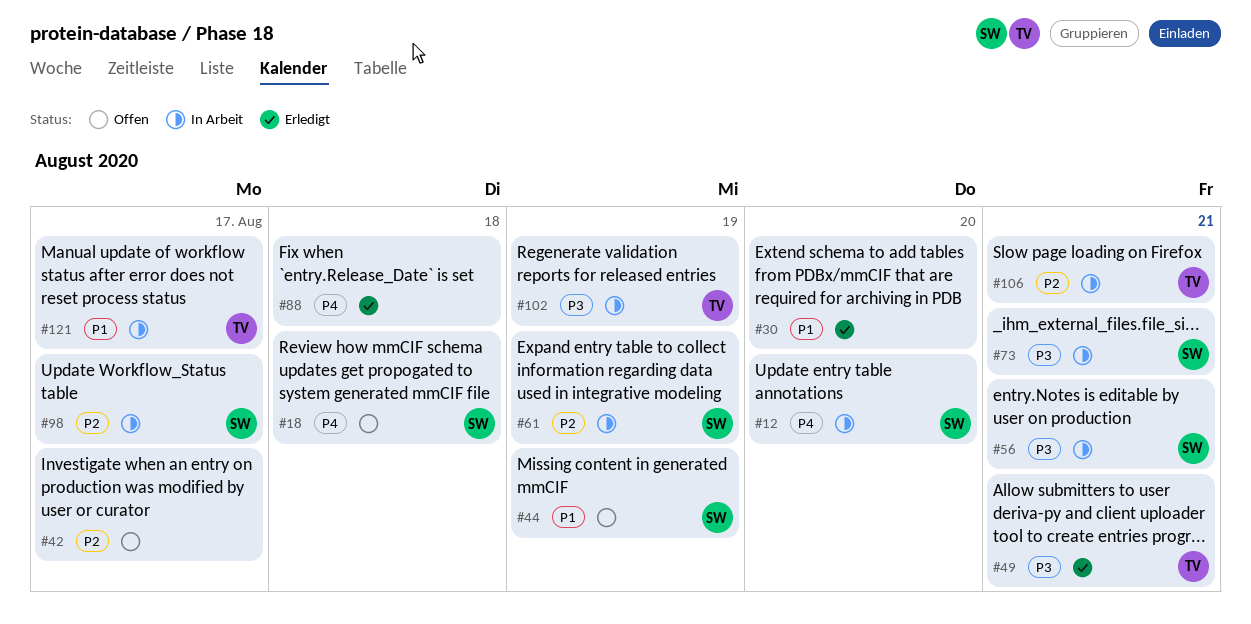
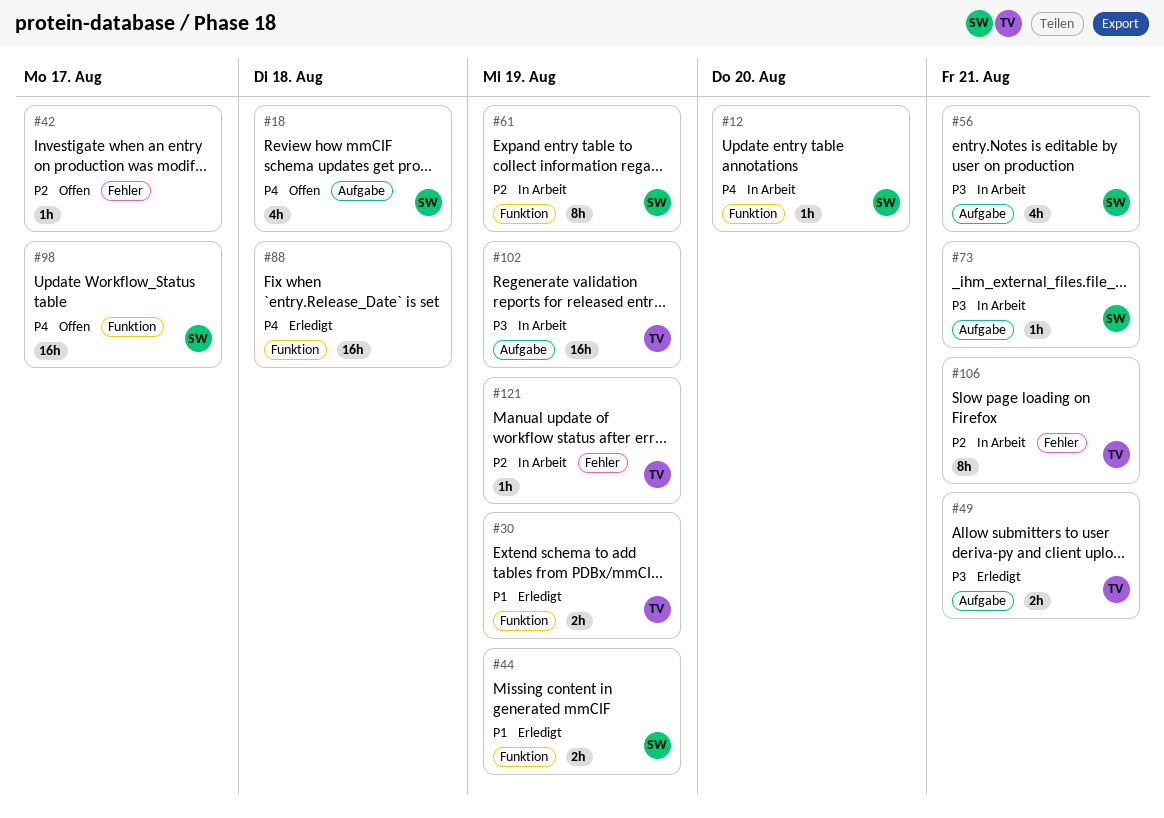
#30, owner: none -> TV
#30, due: Aug 20 -> Aug 19
#44, status: Offen -> Erledigt
#98, status: In Arbeit -> Offen
#98, priority: P2 -> P4
#121, priority: P1 -> P2
#121, due: Aug 17 -> Aug 19

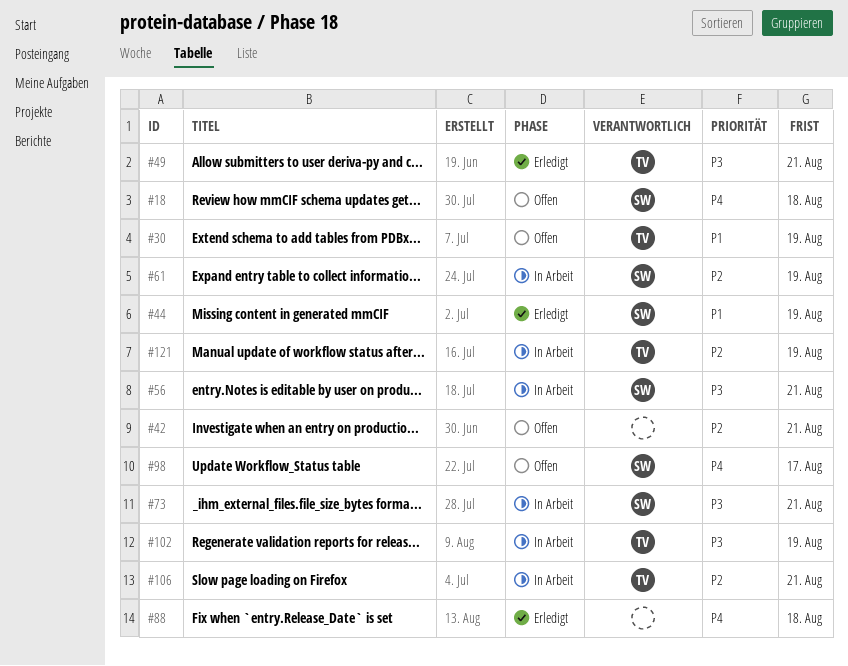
#12: present -> none
#30, status: Erledigt -> Offen
#42, due: Aug 17 -> Aug 21

